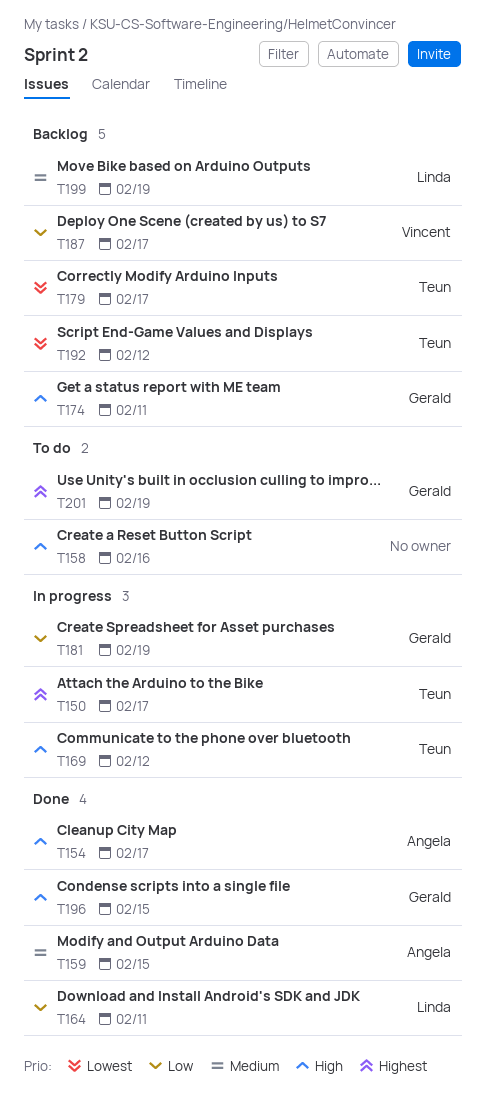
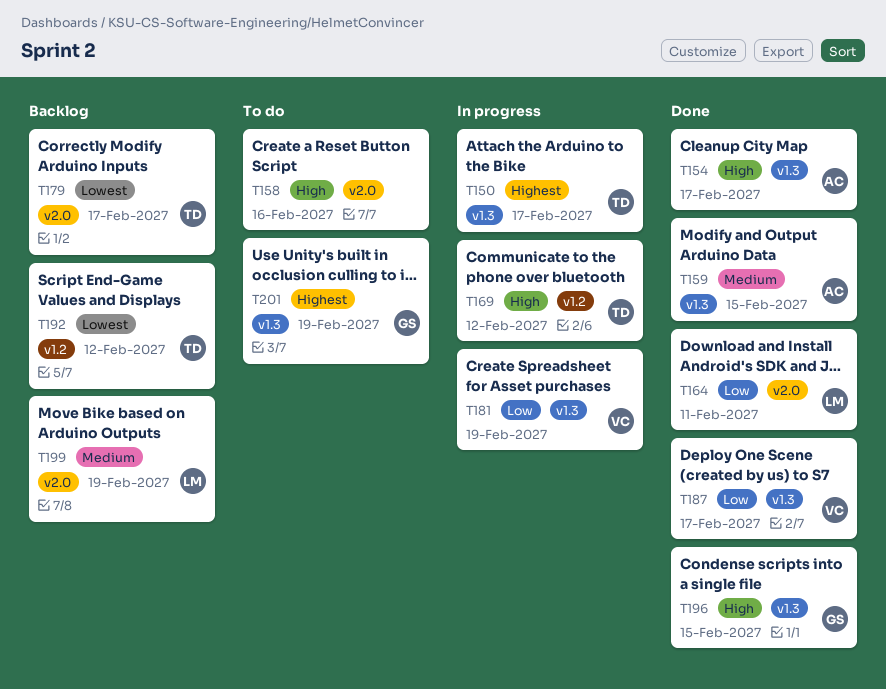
T174: present -> none
T181, owner: Gerald -> Vincent
T187, status: Backlog -> Done

